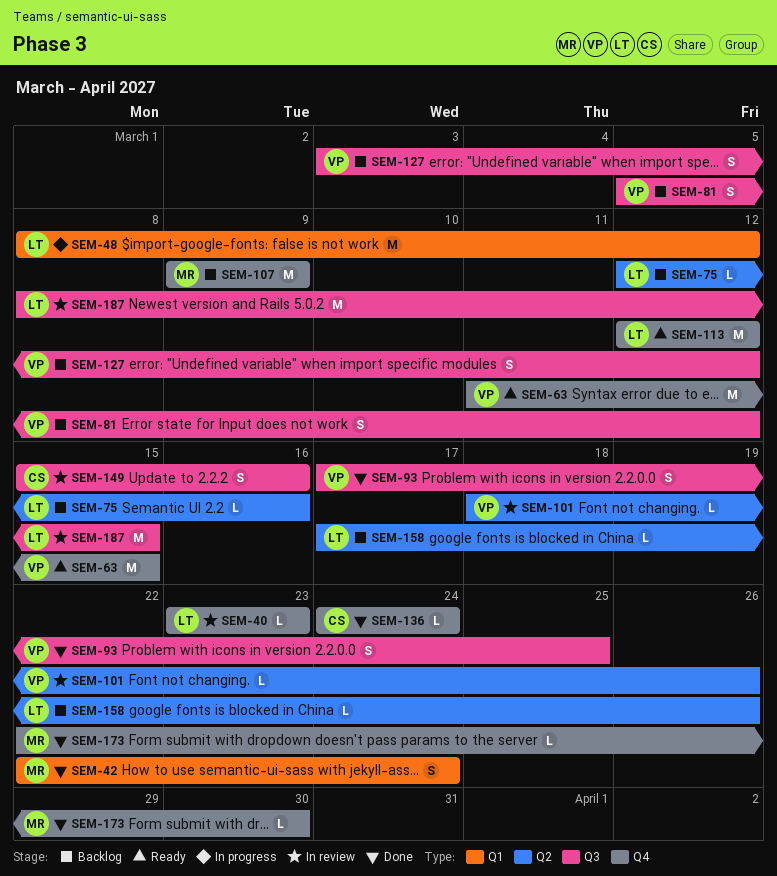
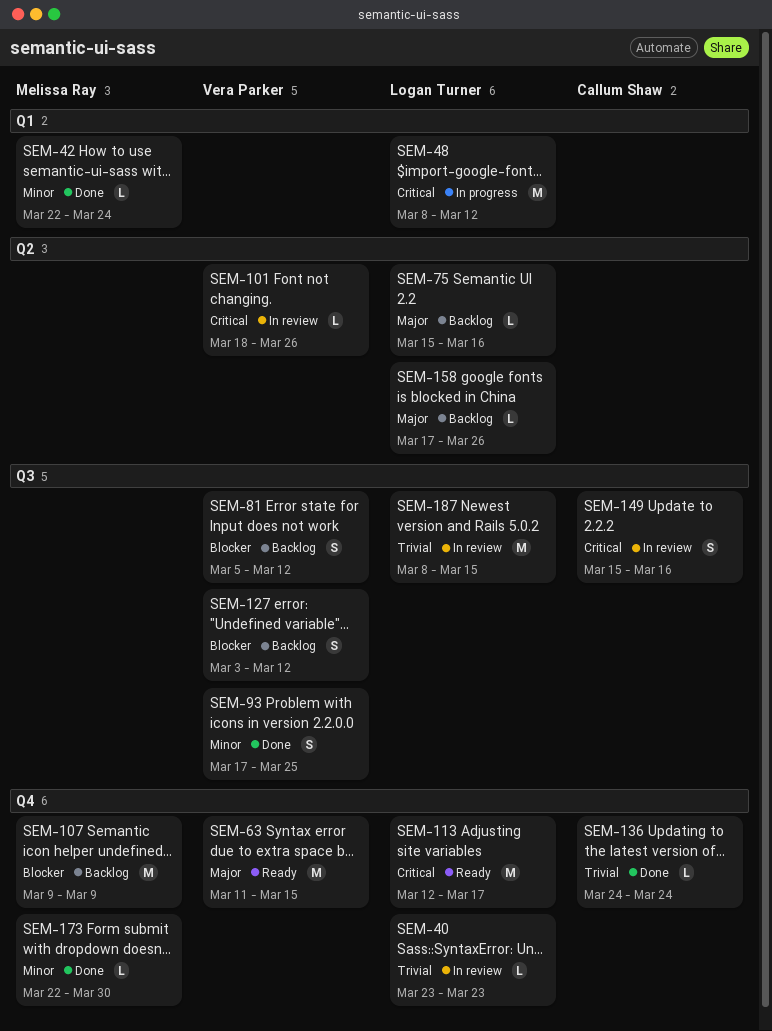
SEM-42, estimate: S -> L
SEM-75, start: Mar 12 -> Mar 15
SEM-113, due: Mar 12 -> Mar 17

